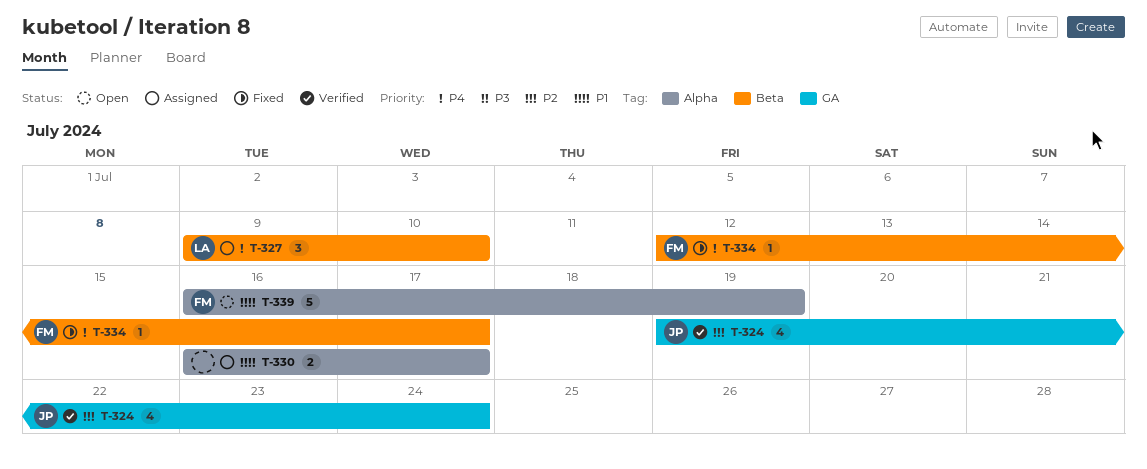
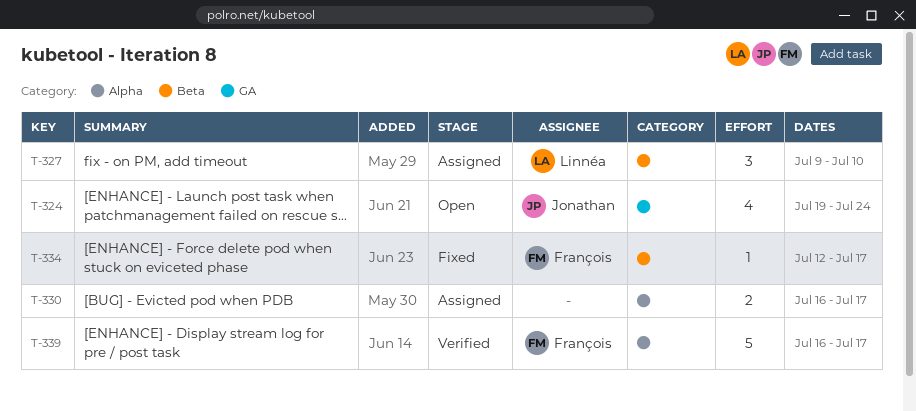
T-324, status: Verified -> Open
T-339, status: Open -> Verified
T-339, due: Jul 19 -> Jul 17

